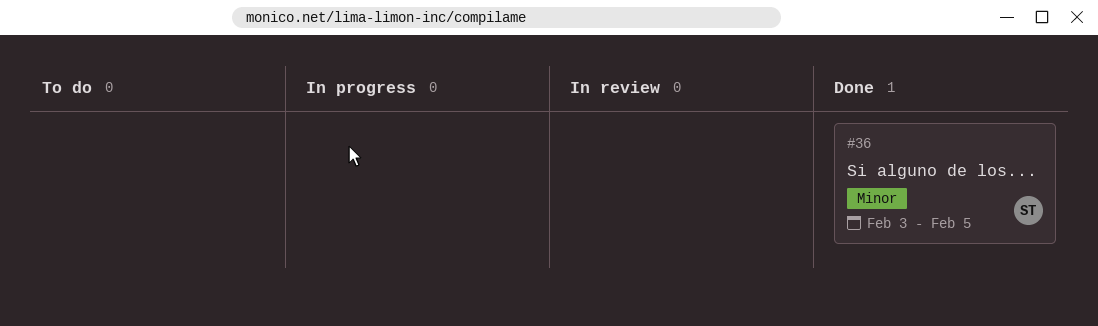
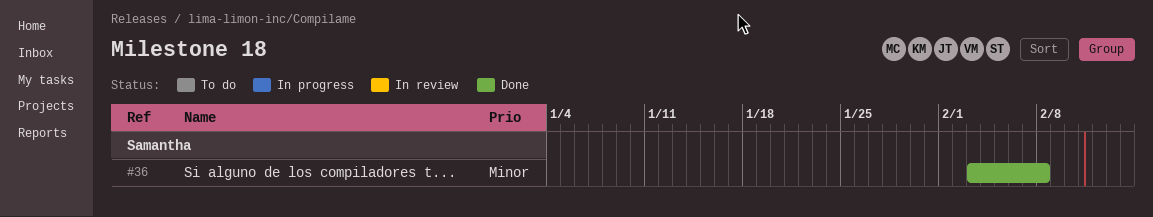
#36, due: Feb 5 -> Feb 8

